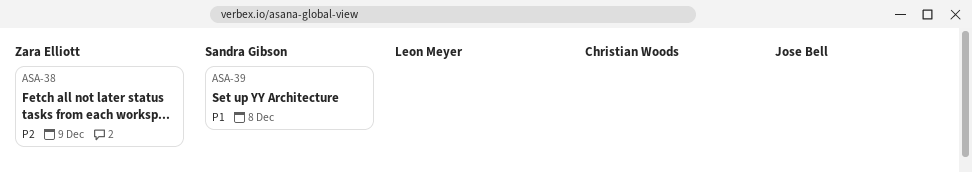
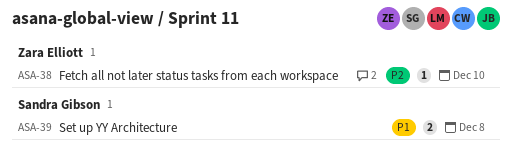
ASA-38, due: Dec 9 -> Dec 10

